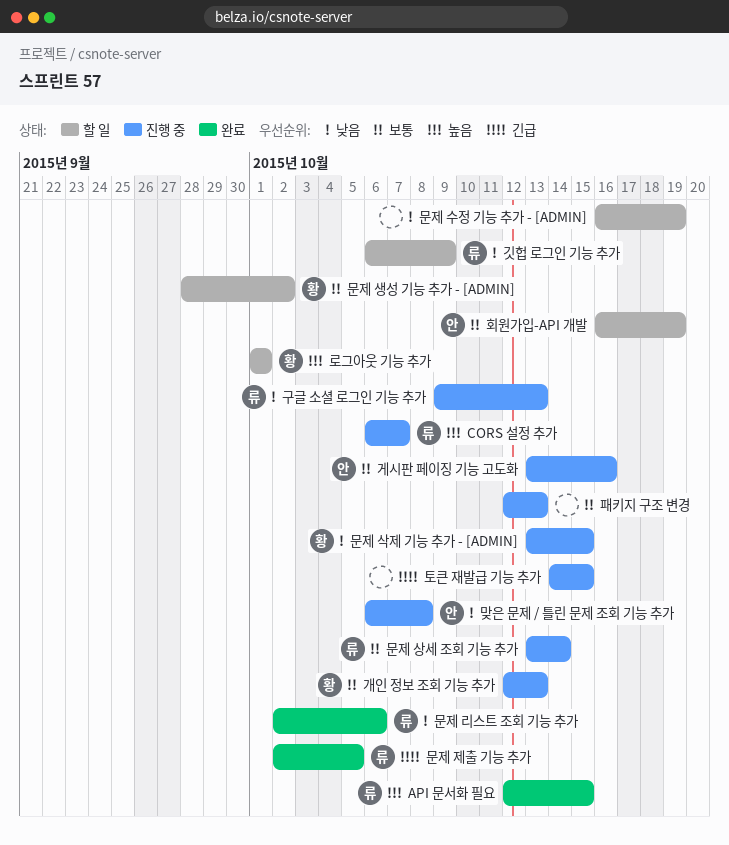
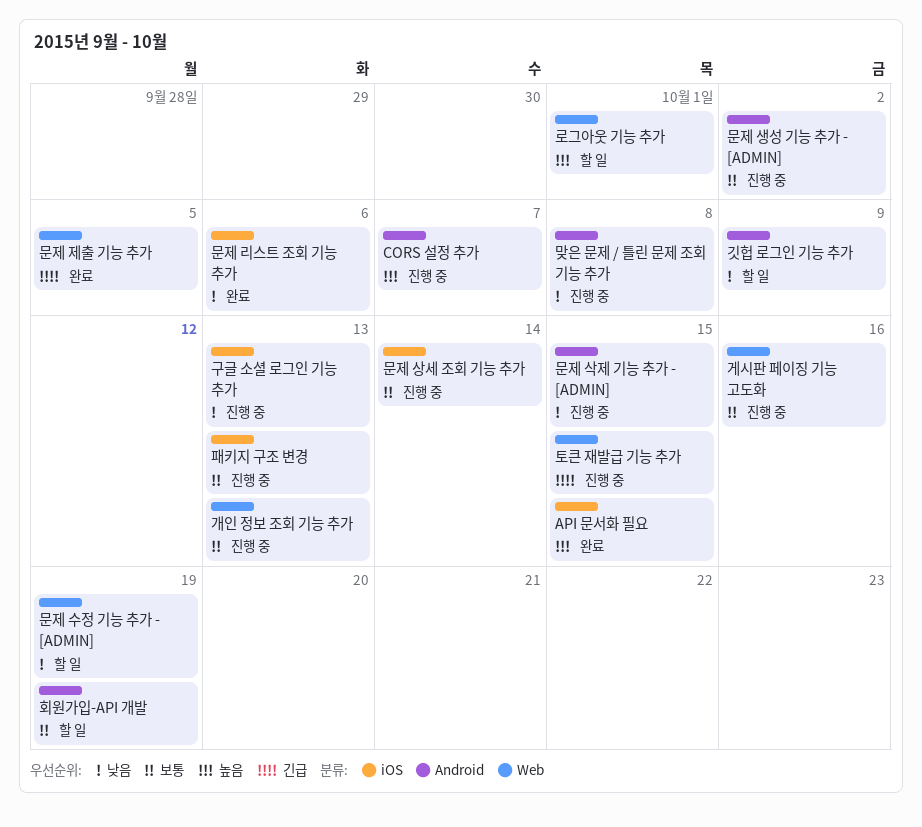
문제 생성 기능 추가 - [ADMIN], status: 할 일 -> 진행 중

